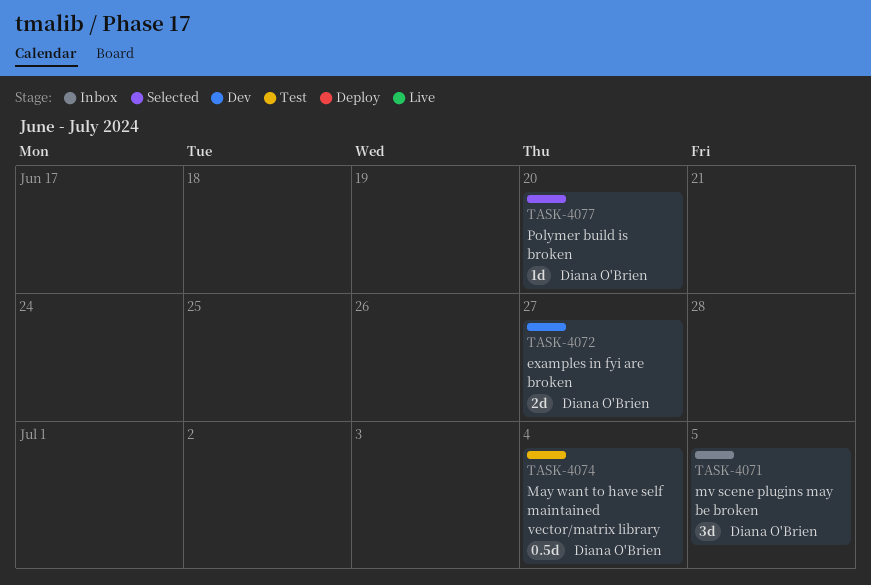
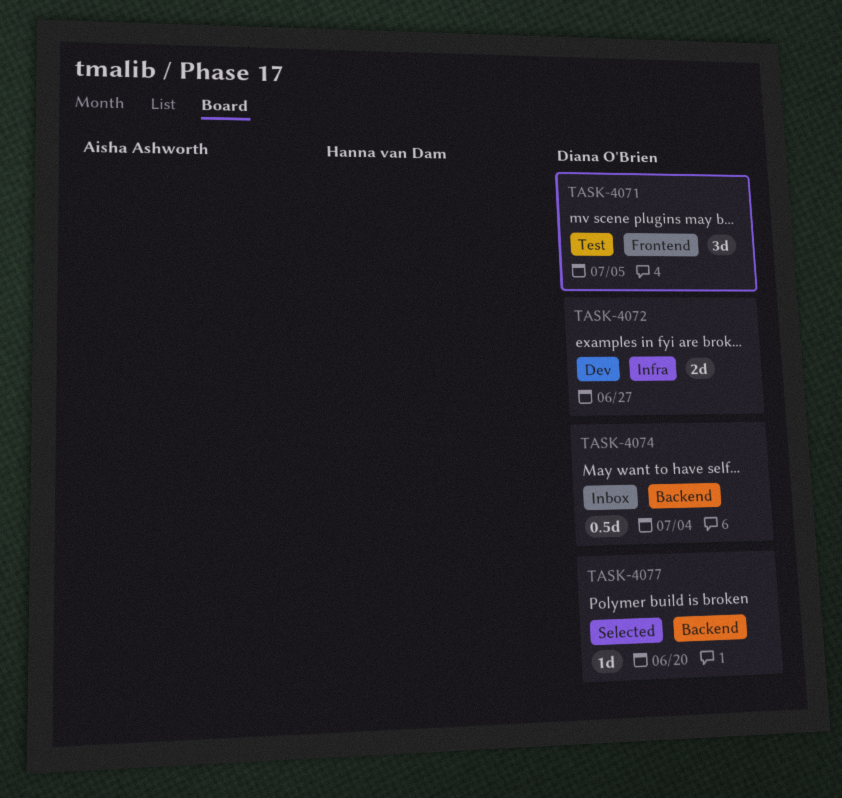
TASK-4071, status: Inbox -> Test
TASK-4074, status: Test -> Inbox

